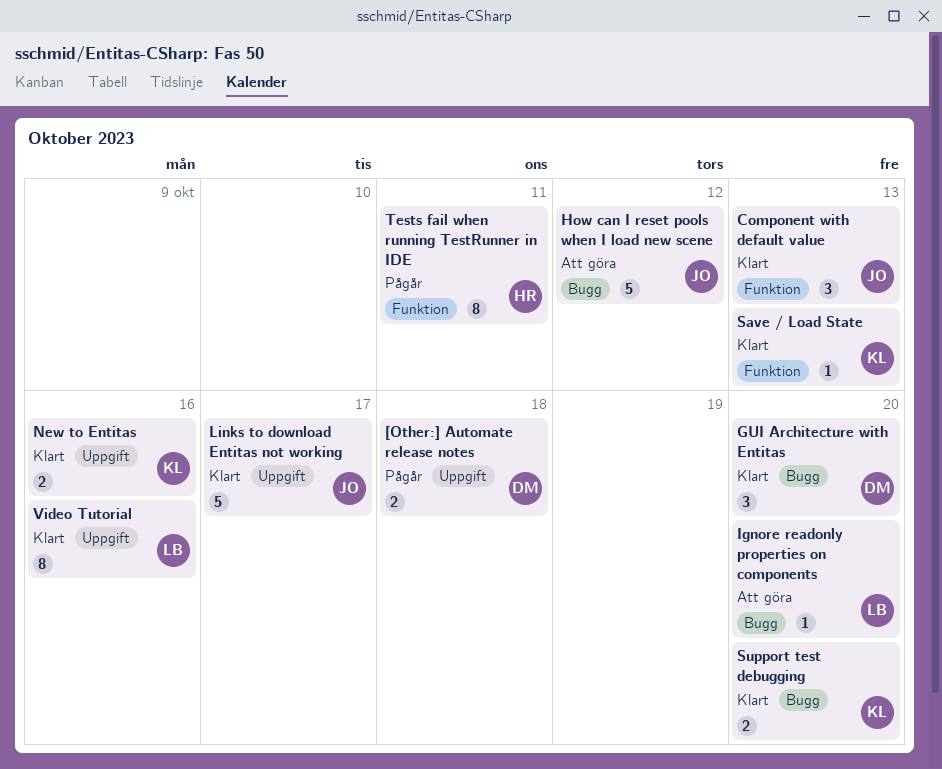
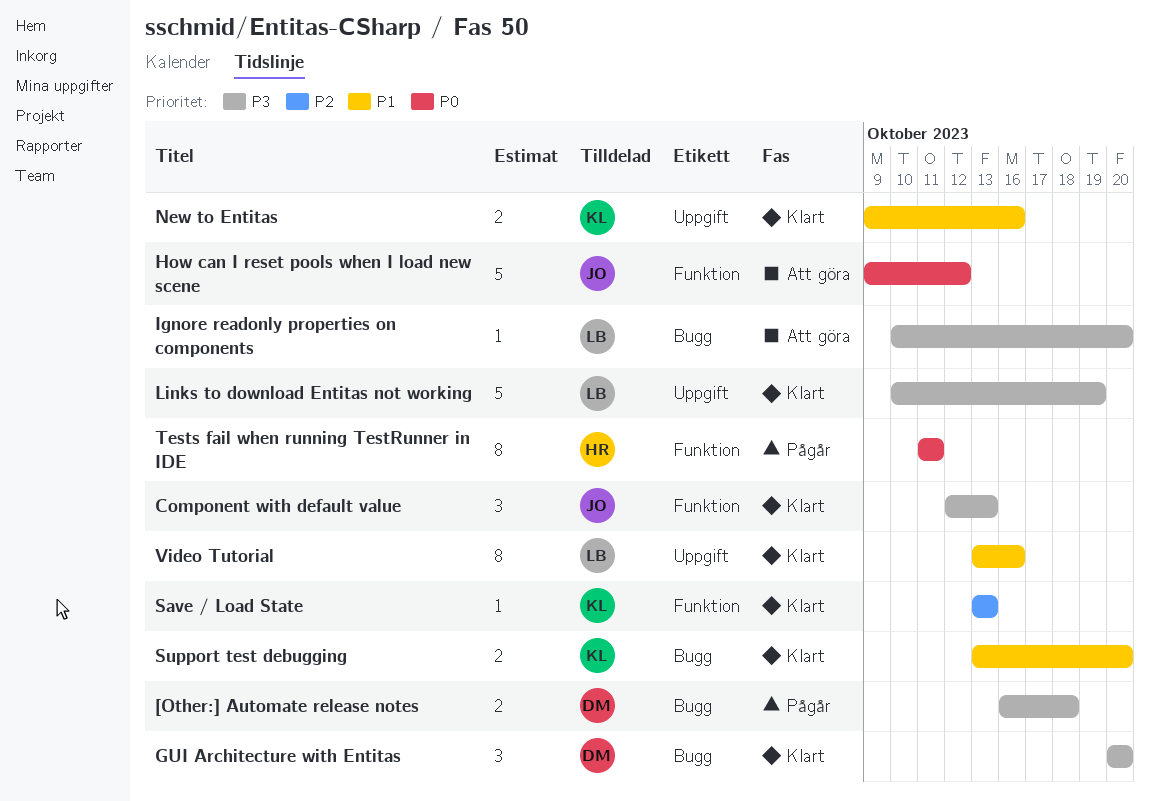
[Other:] Automate release notes, label: Uppgift -> Bugg
How can I reset pools when I load new scene, label: Bugg -> Funktion
Links to download Entitas not working, owner: JO -> LB
Links to download Entitas not working, due: Oct 17 -> Oct 19

